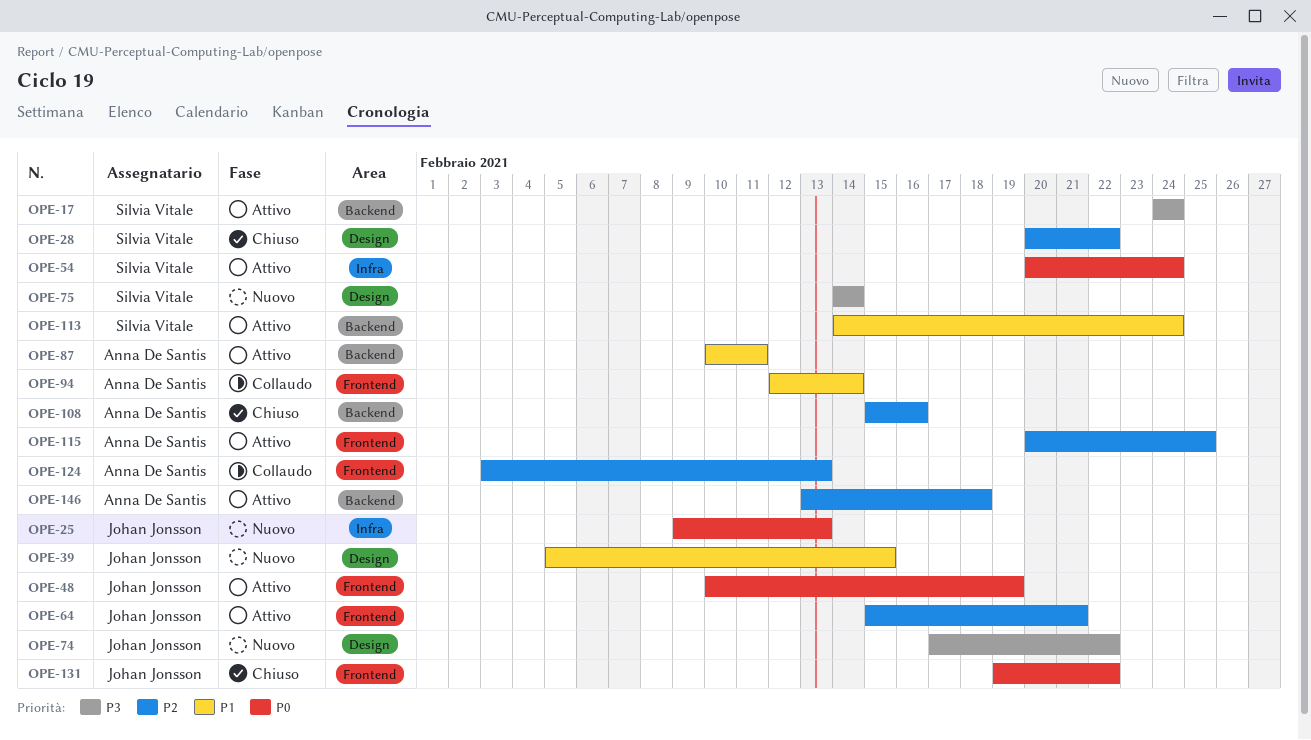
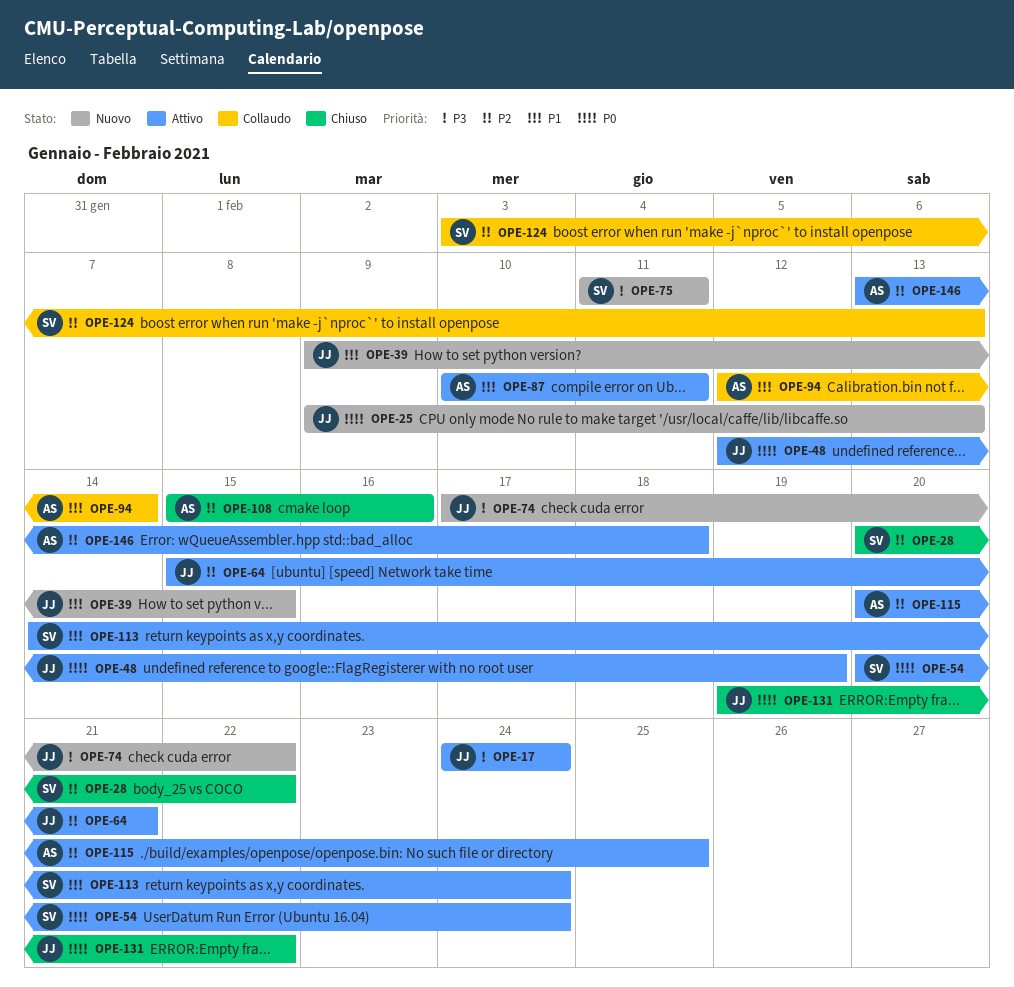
OPE-17, owner: Silvia Vitale -> Johan Jonsson
OPE-39, start: Feb 5 -> Feb 9
OPE-48, start: Feb 10 -> Feb 12
OPE-75, start: Feb 14 -> Feb 11
OPE-75, due: Feb 14 -> Feb 11
OPE-124, owner: Anna De Santis -> Silvia Vitale

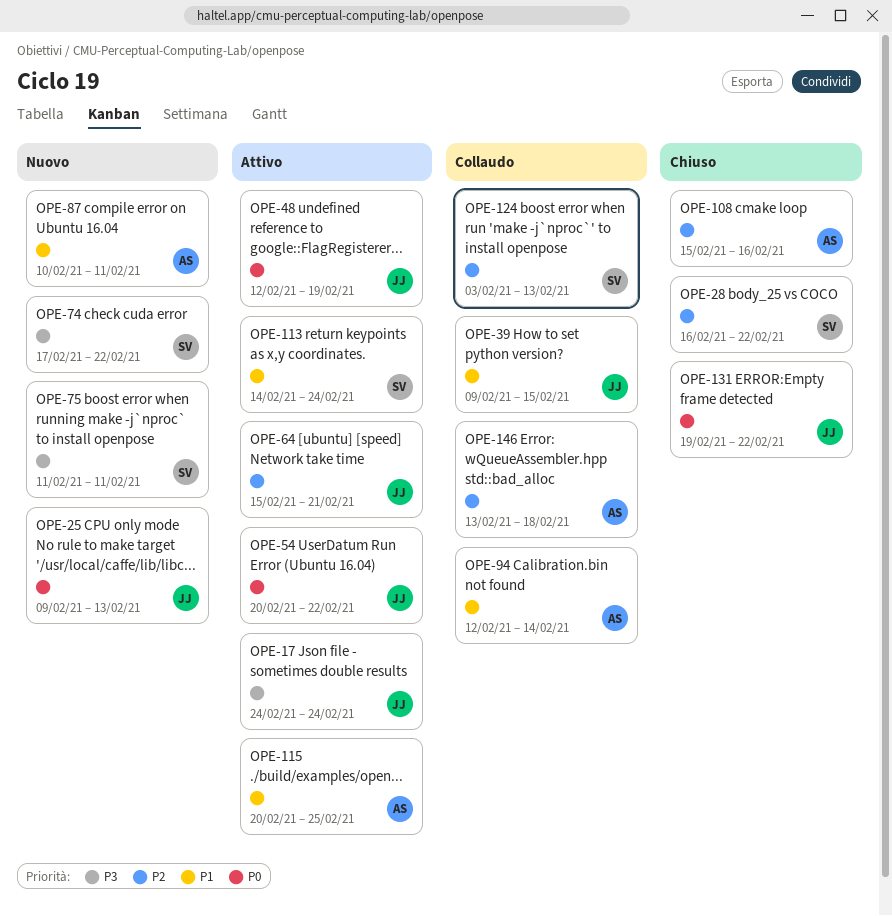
OPE-28, start: Feb 20 -> Feb 16
OPE-39, status: Nuovo -> Collaudo
OPE-54, owner: SV -> JJ
OPE-54, due: Feb 24 -> Feb 22
OPE-74, owner: JJ -> SV
OPE-87, status: Attivo -> Nuovo
OPE-115, priority: P2 -> P1
OPE-146, status: Attivo -> Collaudo

